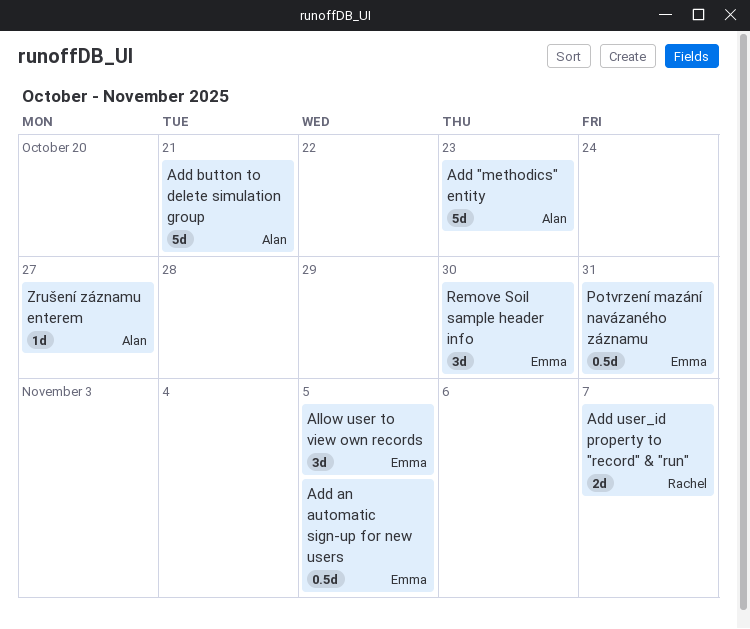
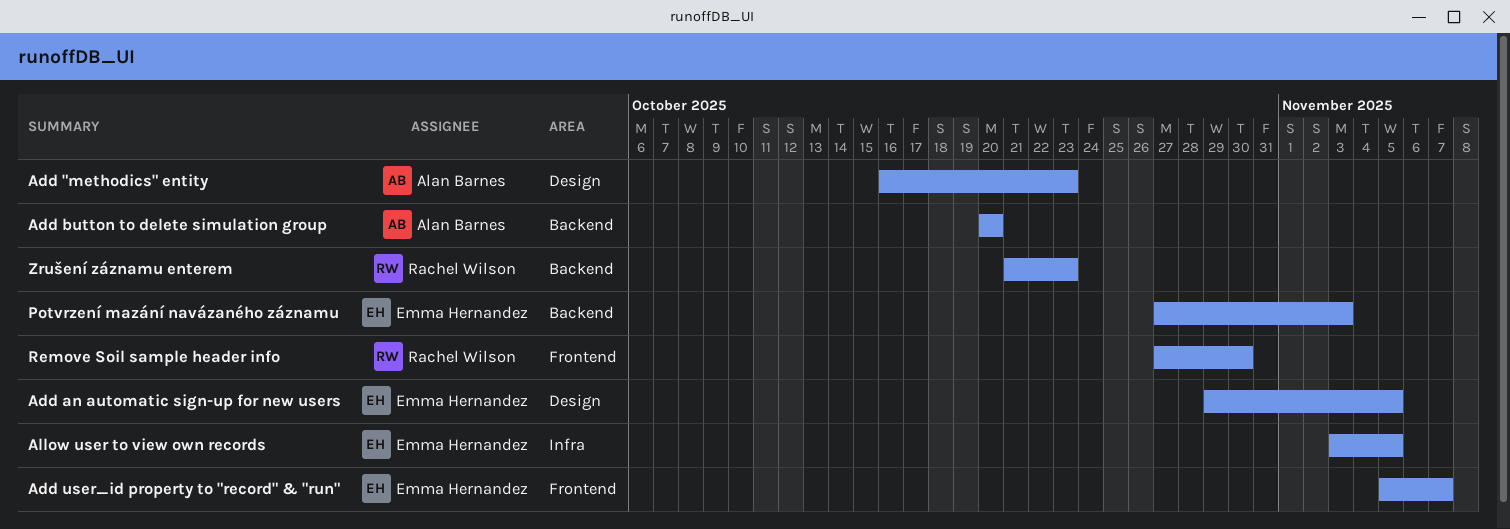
Add button to delete simulation group, due: Oct 21 -> Oct 20
Add user_id property to "record" & "run", owner: Rachel Wilson -> Emma Hernandez
Potvrzení mazání navázaného záznamu, due: Oct 31 -> Nov 3
Remove Soil sample header info, owner: Emma Hernandez -> Rachel Wilson
Zrušení záznamu enterem, owner: Alan Barnes -> Rachel Wilson
Zrušení záznamu enterem, due: Oct 27 -> Oct 23

